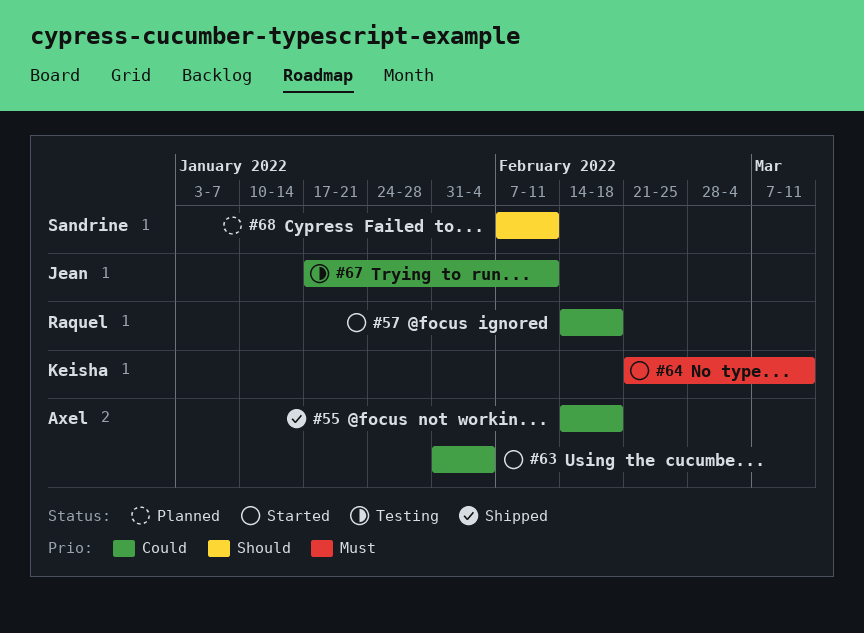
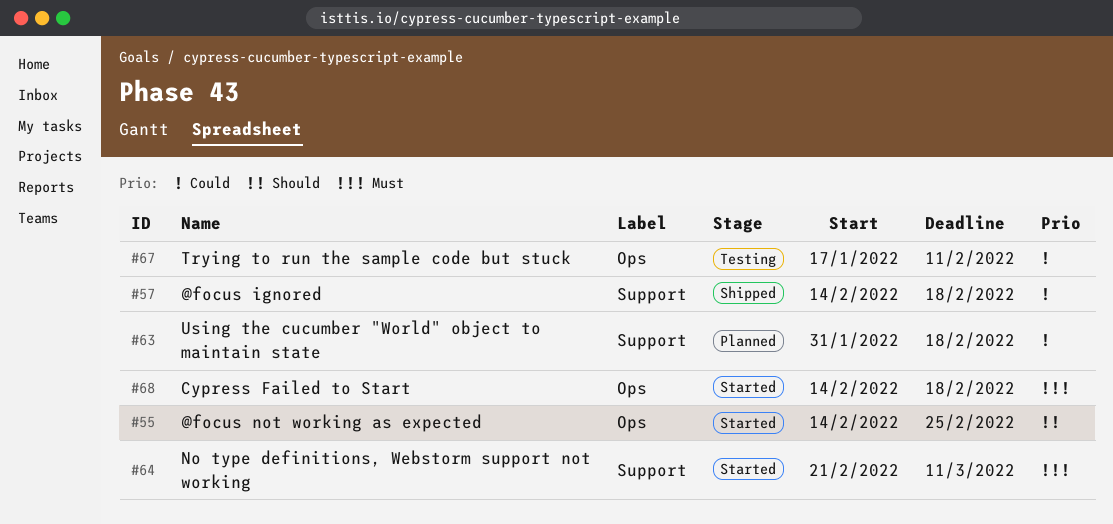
#55, status: Shipped -> Started
#55, priority: Could -> Should
#55, due: Feb 18 -> Feb 25
#57, status: Started -> Shipped
#63, status: Started -> Planned
#63, due: Feb 4 -> Feb 18
#68, status: Planned -> Started
#68, priority: Should -> Must
#68, start: Feb 7 -> Feb 14
#68, due: Feb 11 -> Feb 18

